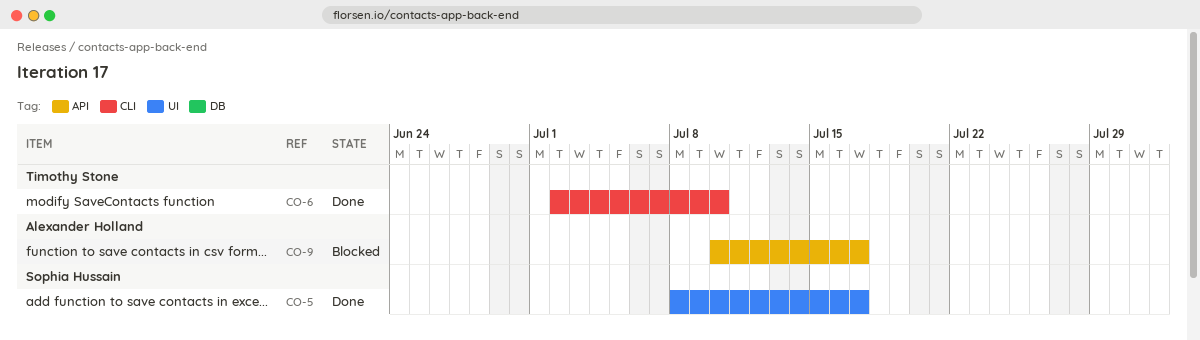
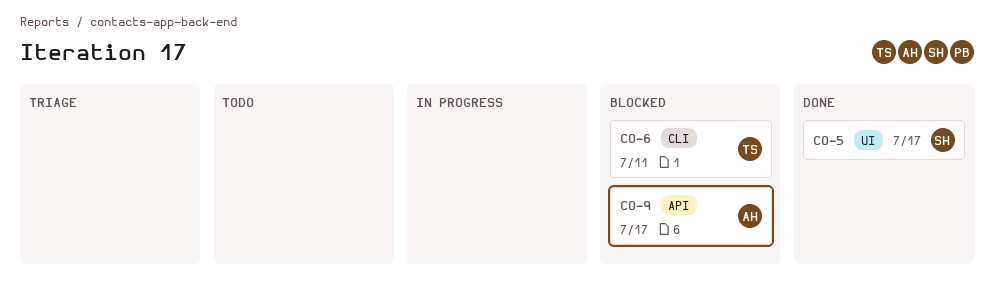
CO-6, status: Done -> Blocked
CO-6, due: Jul 10 -> Jul 11

